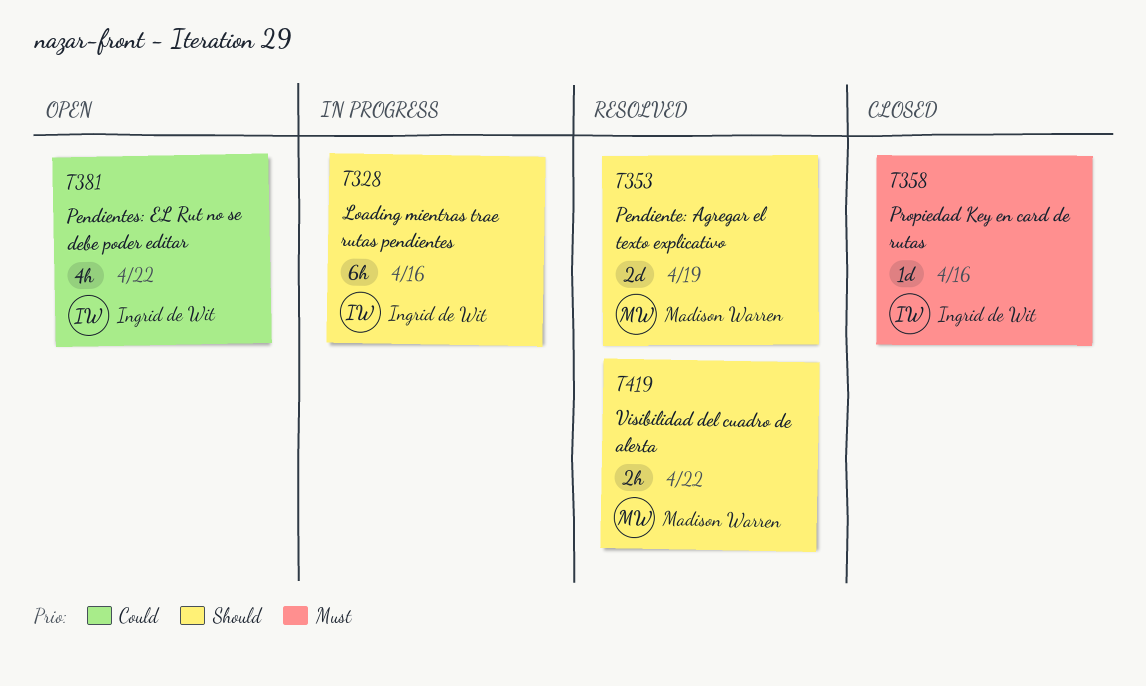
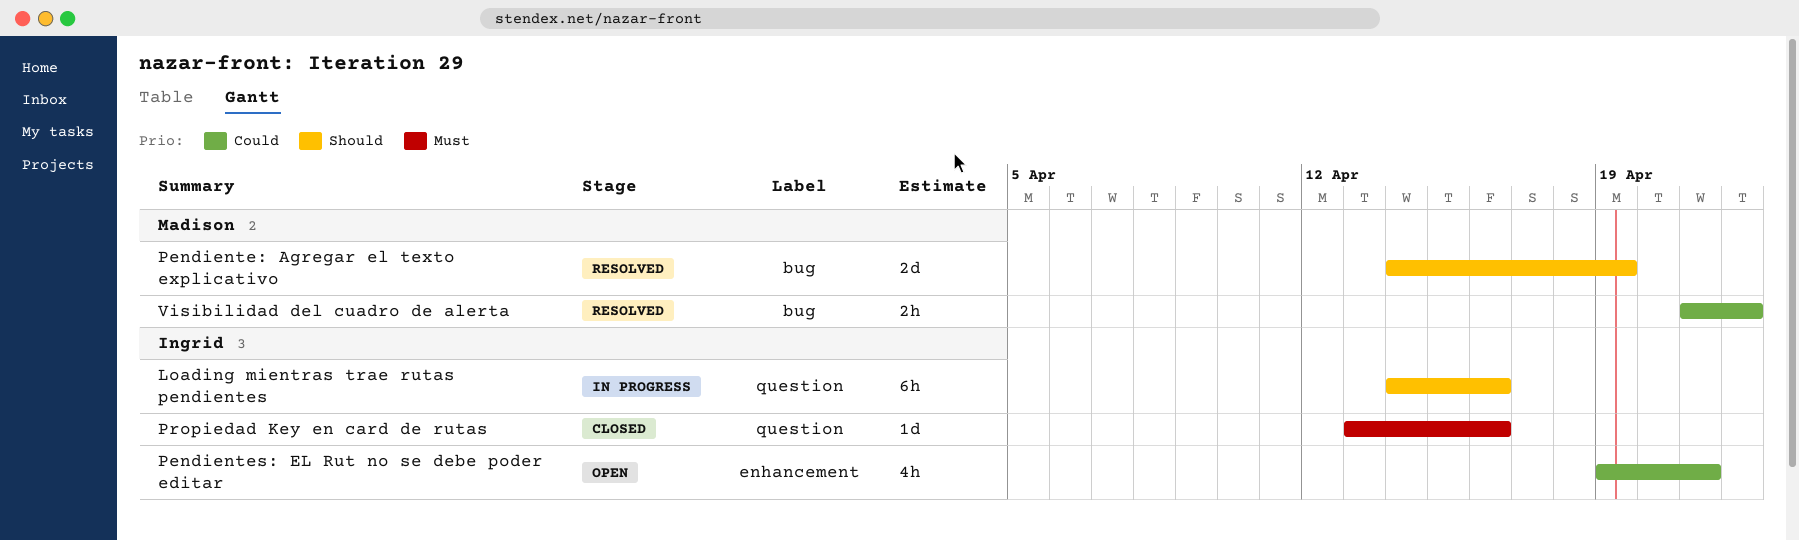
Pendientes: EL Rut no se debe poder editar, due: Apr 22 -> Apr 21
Visibilidad del cuadro de alerta, priority: Should -> Could

